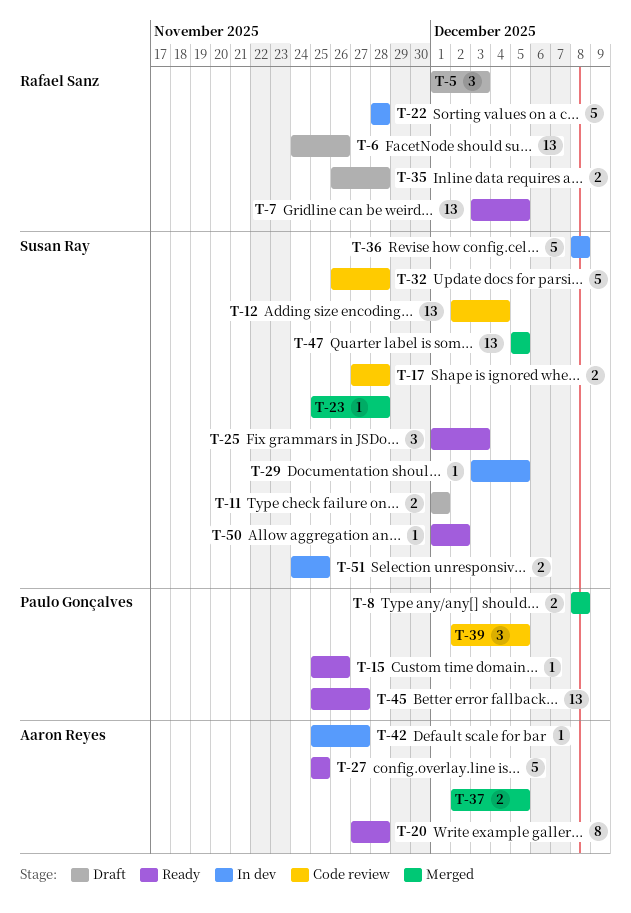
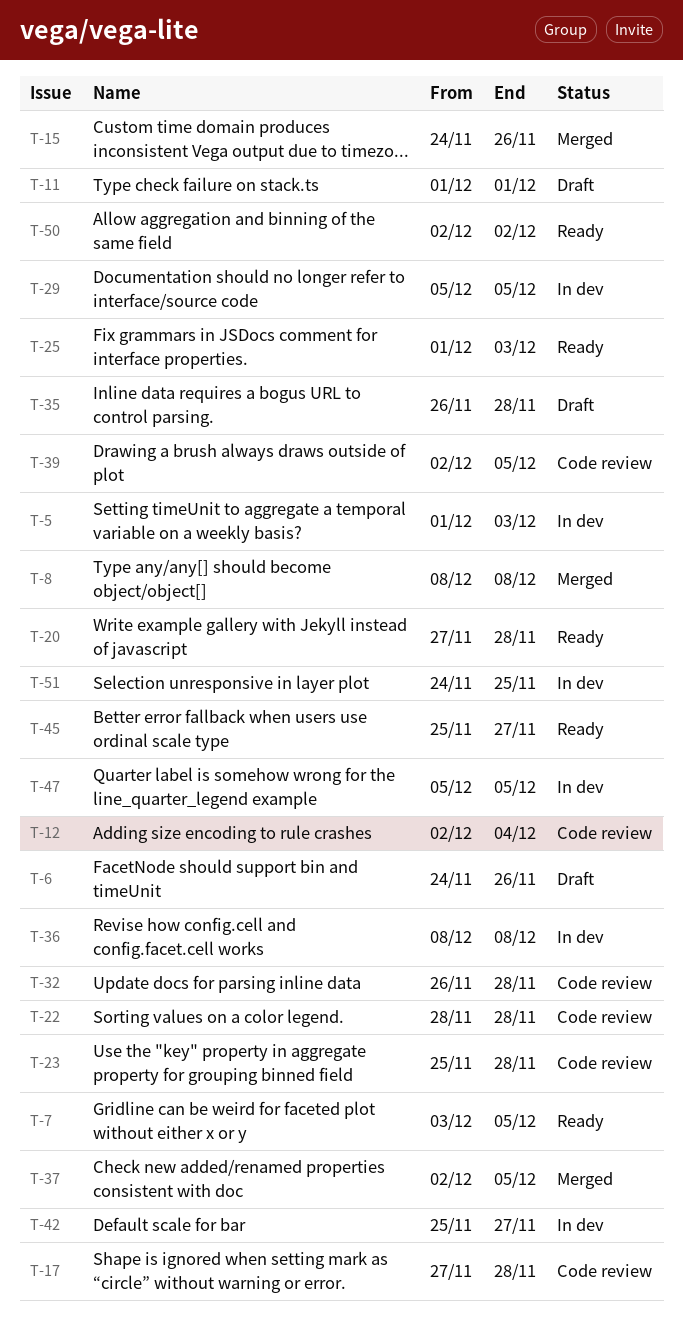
T-5, status: Draft -> In dev
T-15, status: Ready -> Merged
T-15, start: Nov 25 -> Nov 24
T-22, status: In dev -> Code review
T-23, status: Merged -> Code review
T-27: present -> none
T-29, start: Dec 3 -> Dec 5
T-47, status: Merged -> In dev
T-50, start: Dec 1 -> Dec 2

